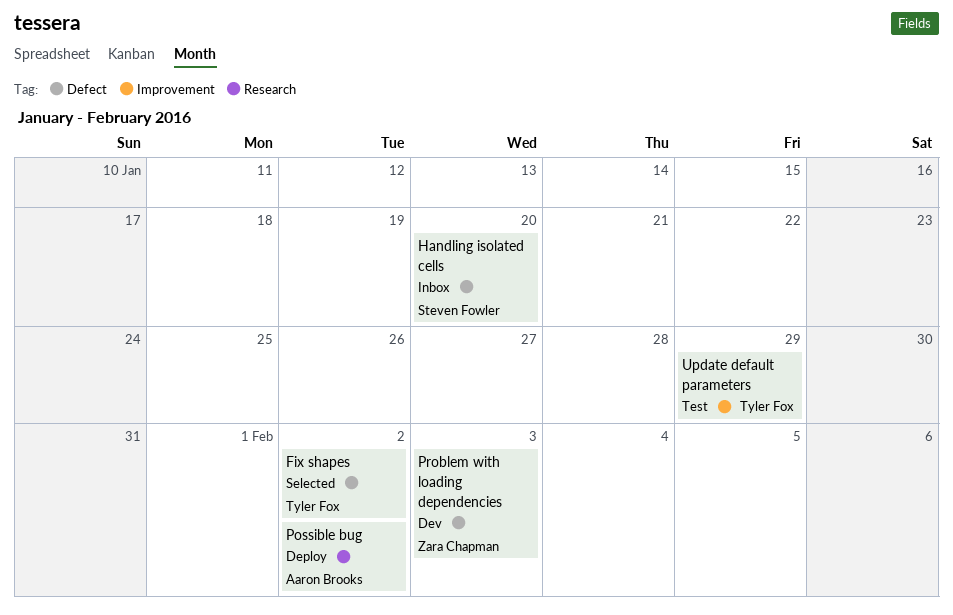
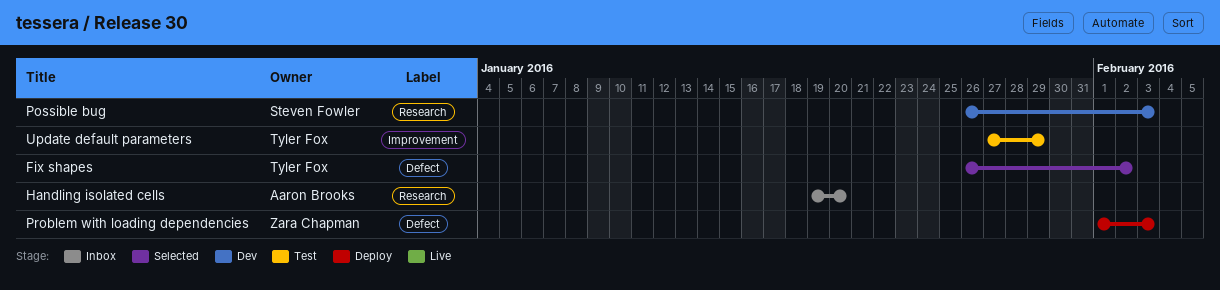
Handling isolated cells, owner: Steven Fowler -> Aaron Brooks
Handling isolated cells, label: Defect -> Research
Possible bug, status: Deploy -> Dev
Possible bug, owner: Aaron Brooks -> Steven Fowler
Possible bug, due: Feb 2 -> Feb 3
Problem with loading dependencies, status: Dev -> Deploy

